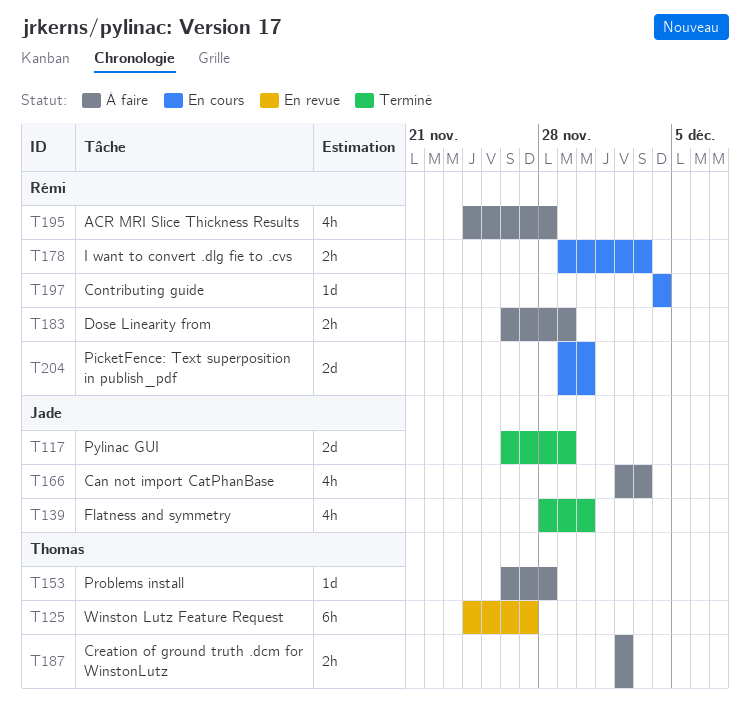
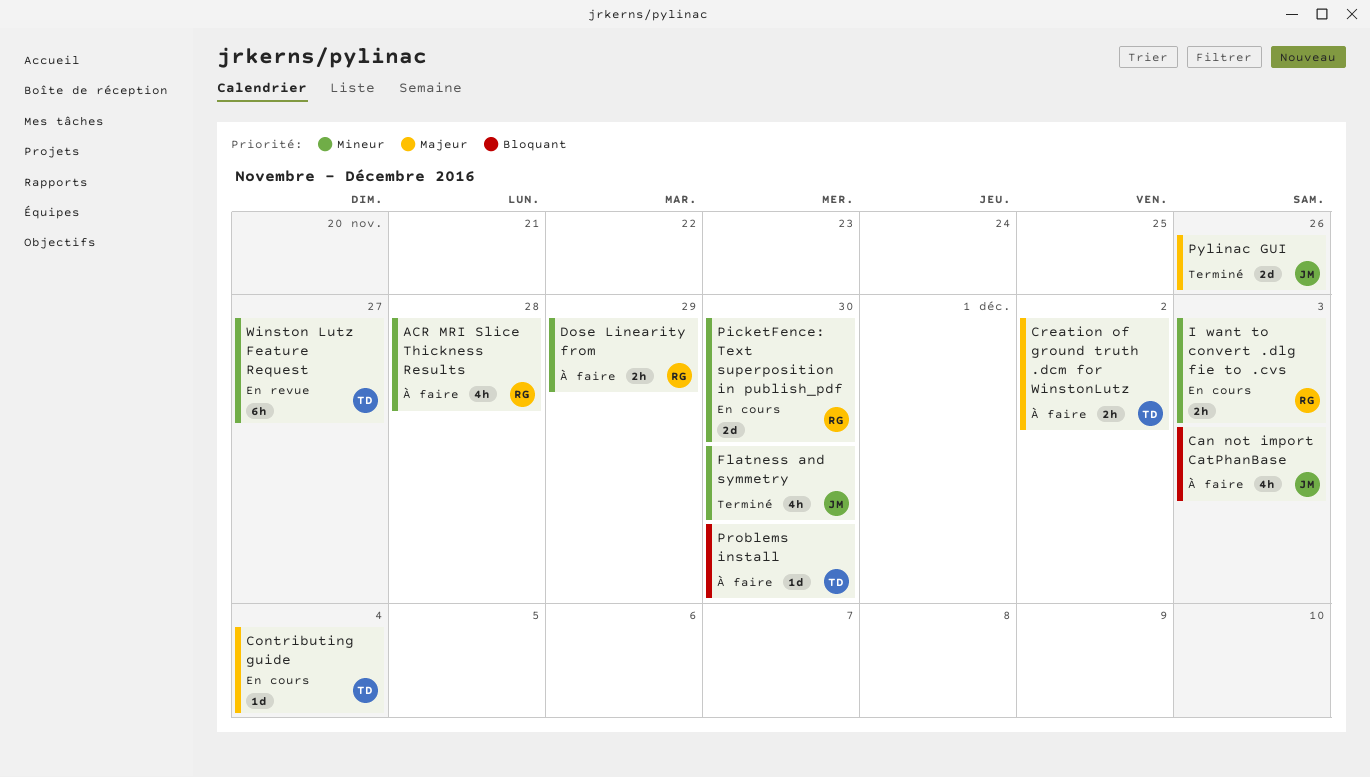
Contributing guide, owner: Rémi -> Thomas
Problems install, due: Nov 28 -> Nov 30
Pylinac GUI, due: Nov 29 -> Nov 26

